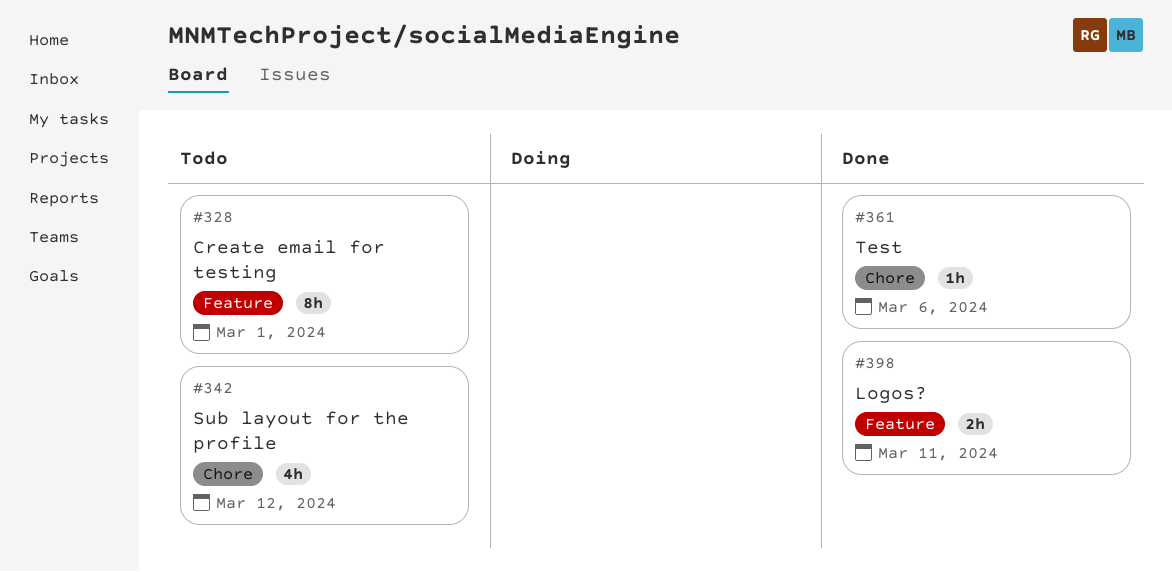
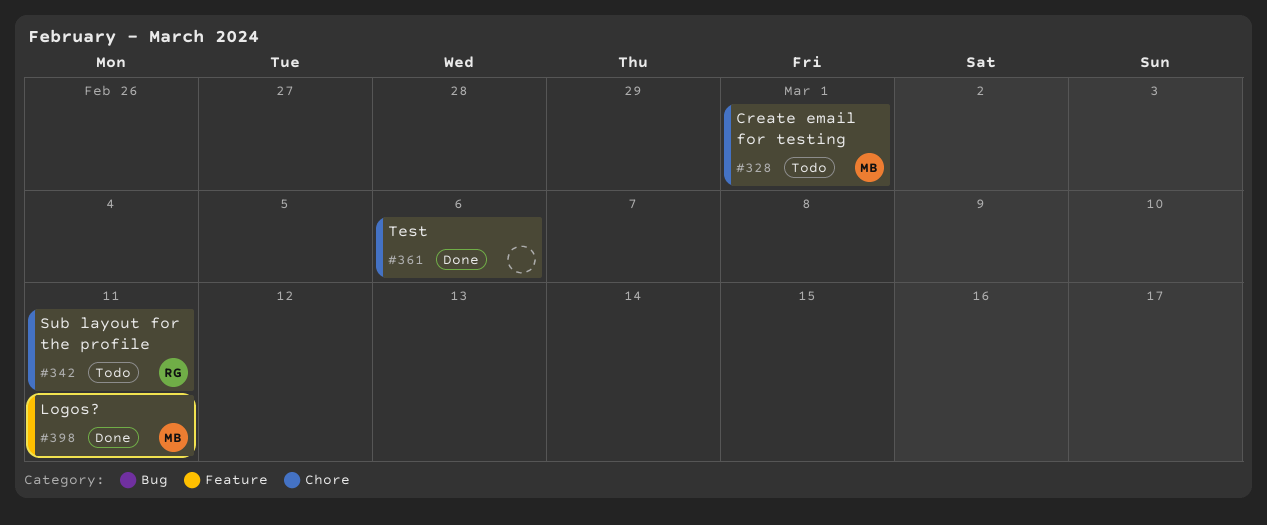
#328, label: Feature -> Chore
#342, due: Mar 12 -> Mar 11

